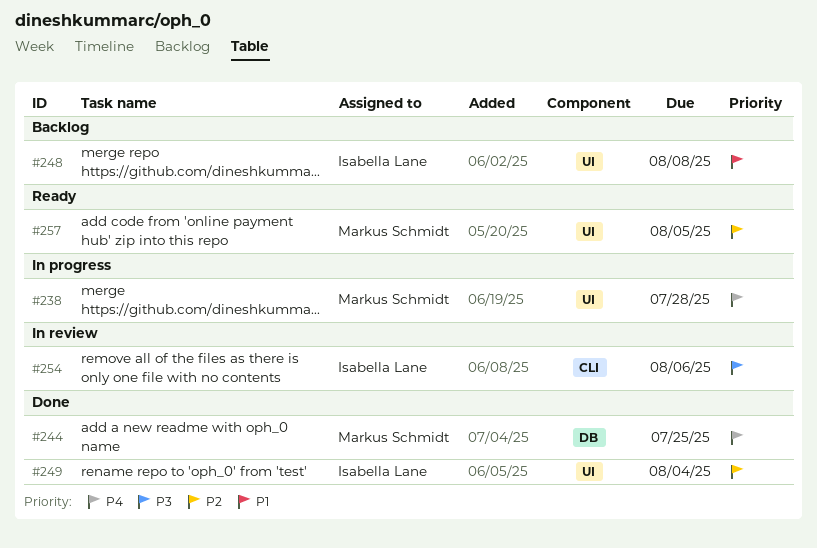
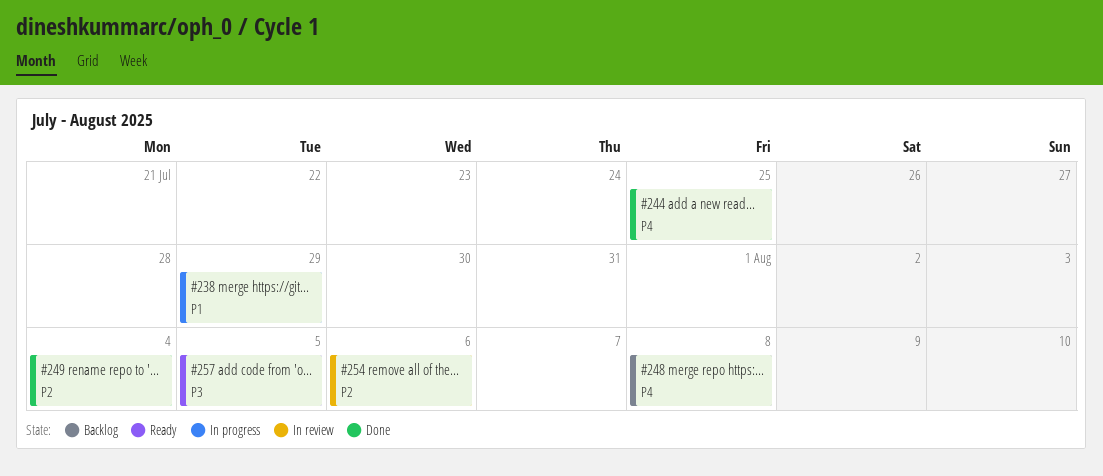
#238, priority: P4 -> P1
#238, due: Jul 28 -> Jul 29
#248, priority: P1 -> P4
#254, priority: P3 -> P2
#257, priority: P2 -> P3

